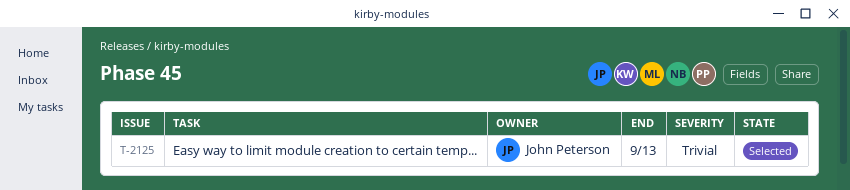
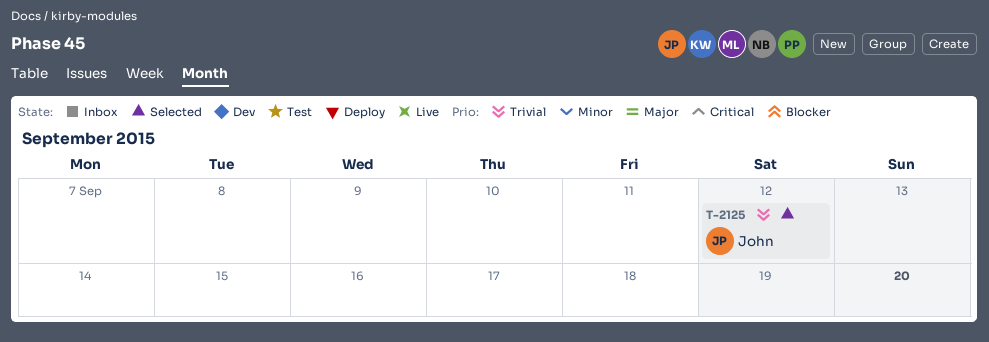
T-2125, due: Sep 13 -> Sep 12

